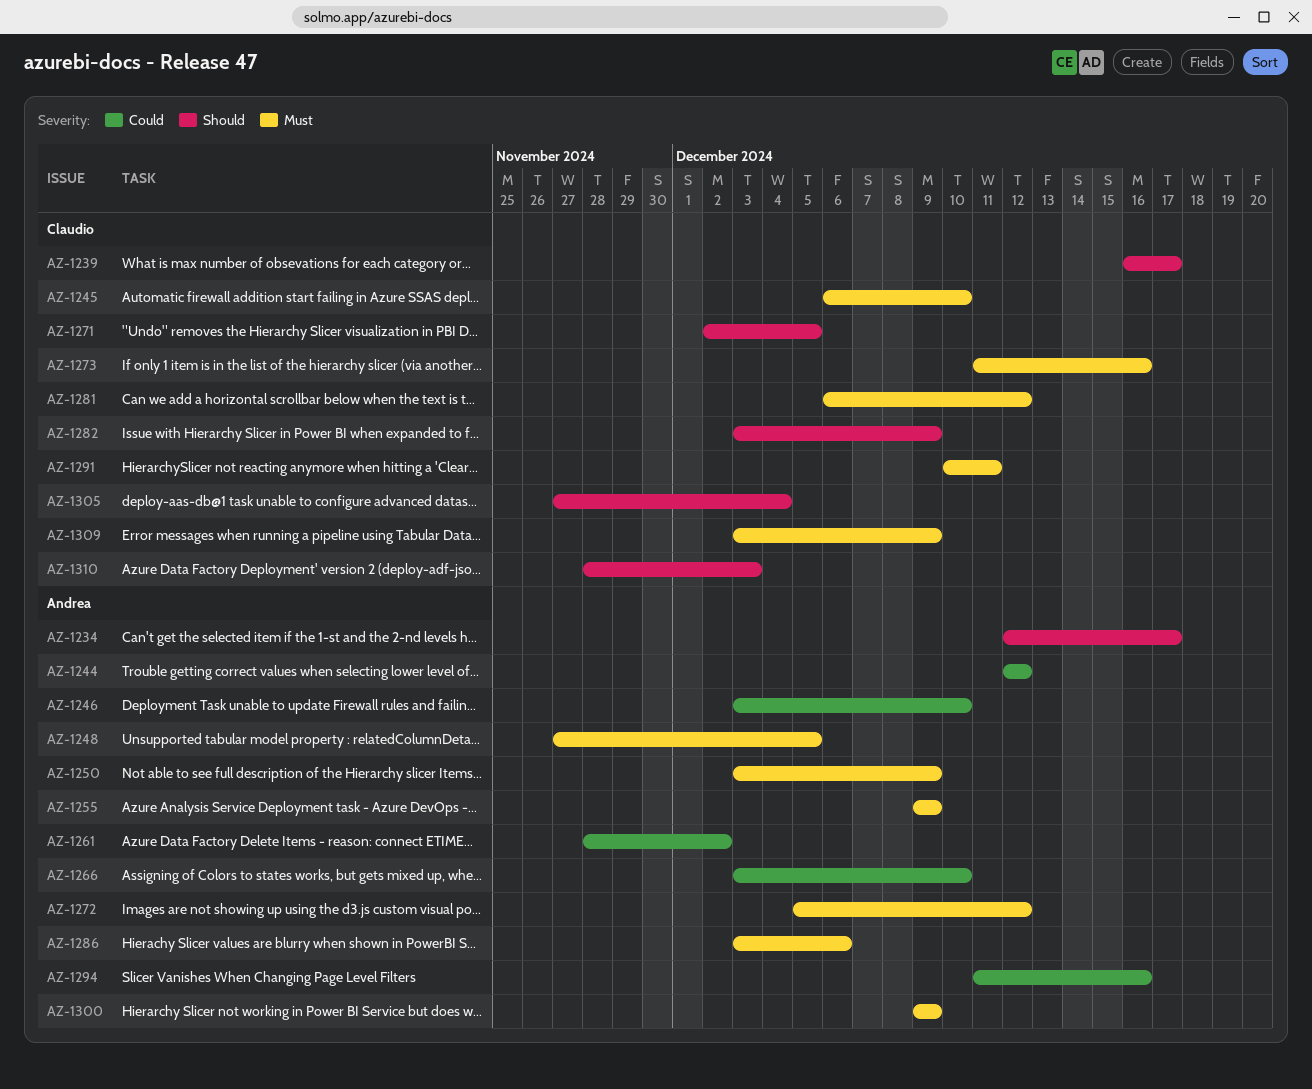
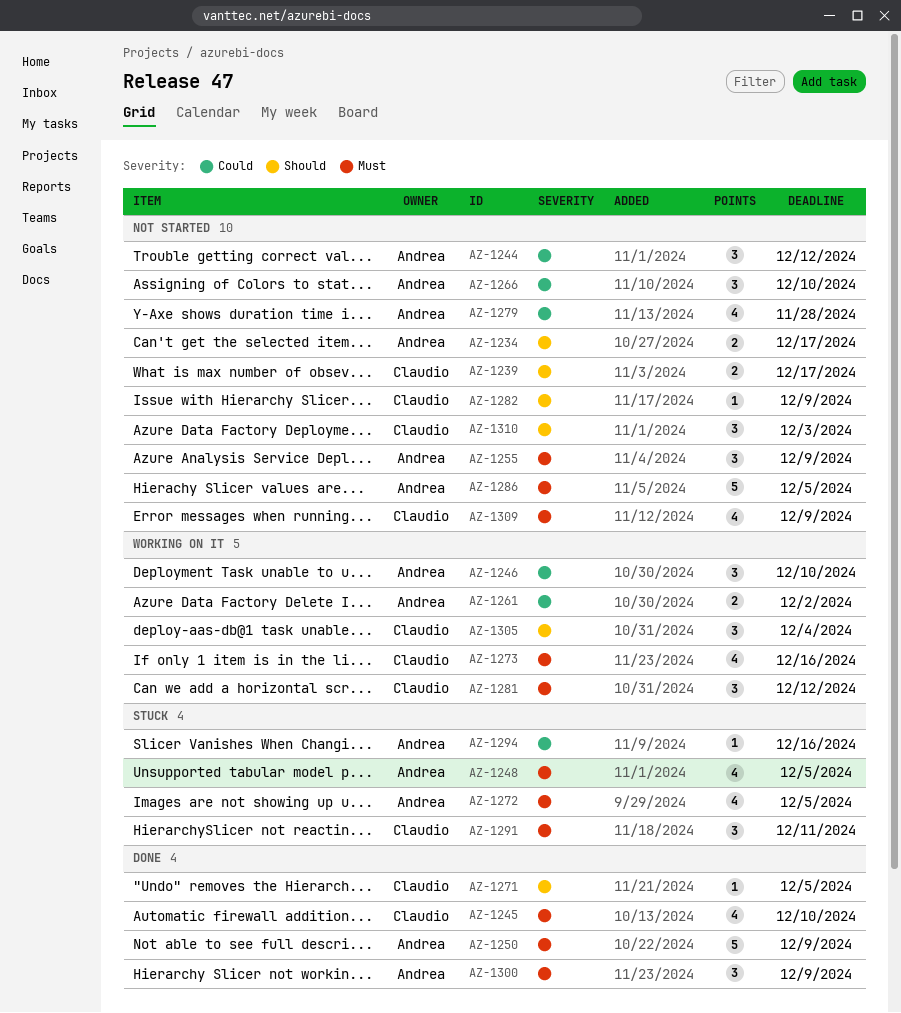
AZ-1272, due: Dec 12 -> Dec 5
AZ-1279: none -> present
AZ-1286, due: Dec 6 -> Dec 5

